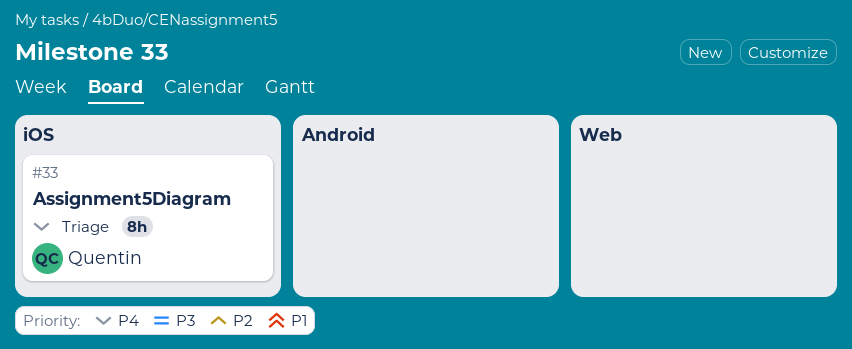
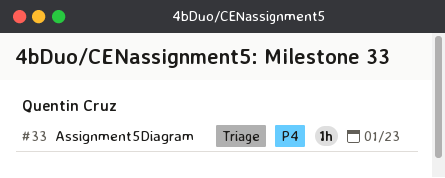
#33, estimate: 8h -> 1h

